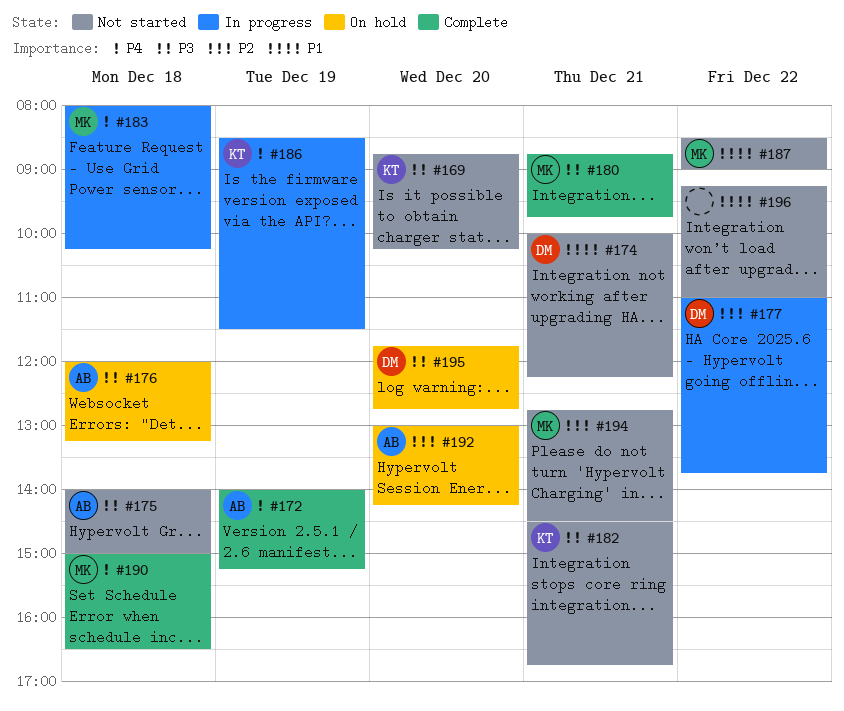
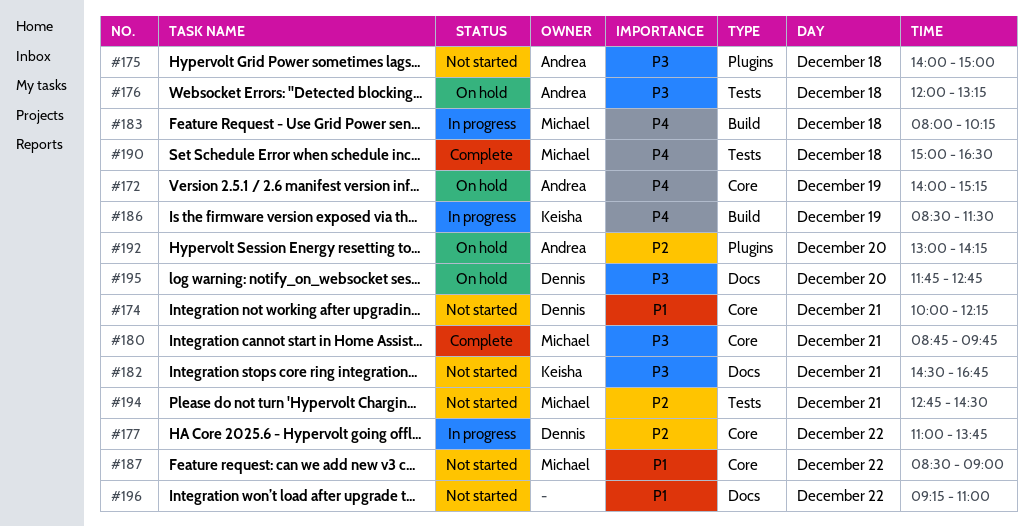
#169: present -> none
#172, status: Complete -> On hold

